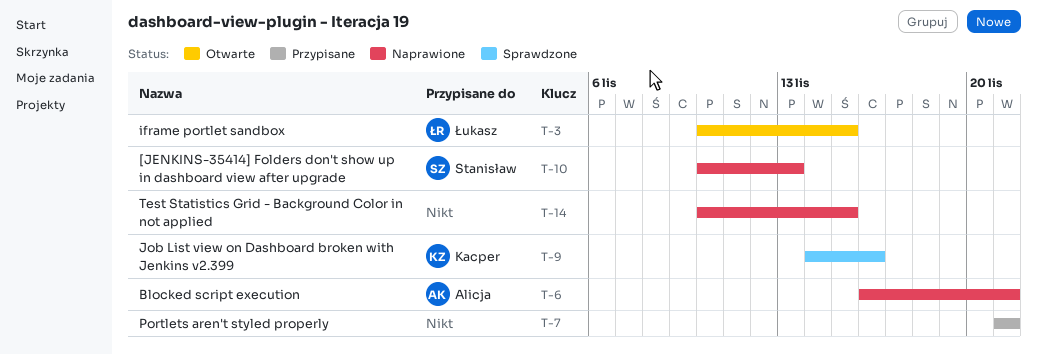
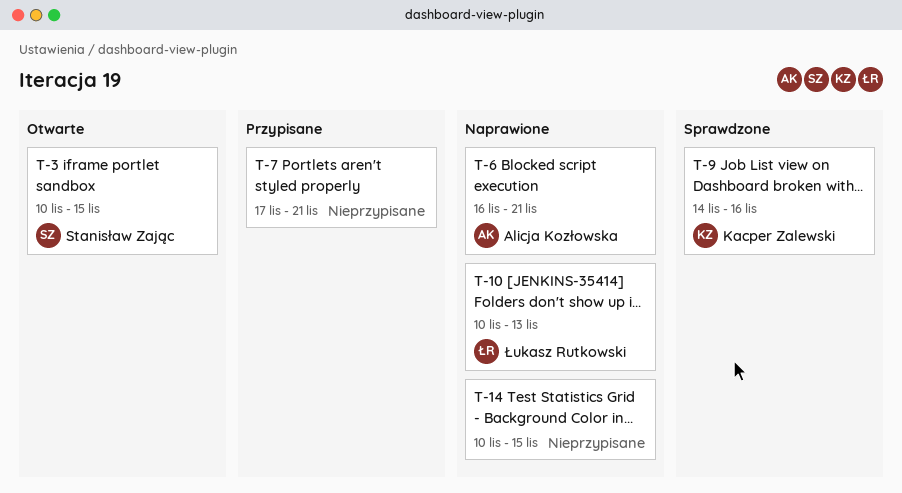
T-3, owner: Łukasz Rutkowski -> Stanisław Zając
T-7, start: Nov 21 -> Nov 17
T-10, owner: Stanisław Zając -> Łukasz Rutkowski

